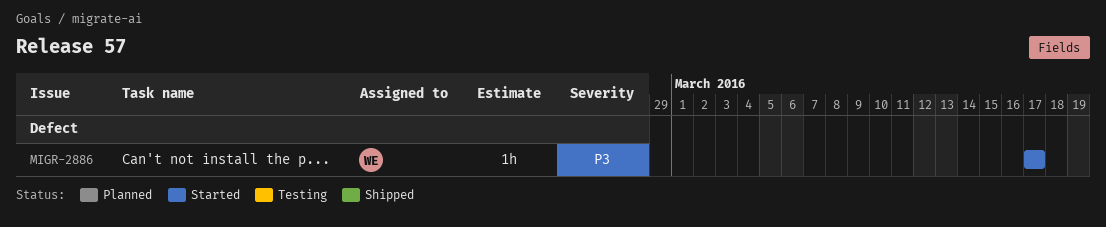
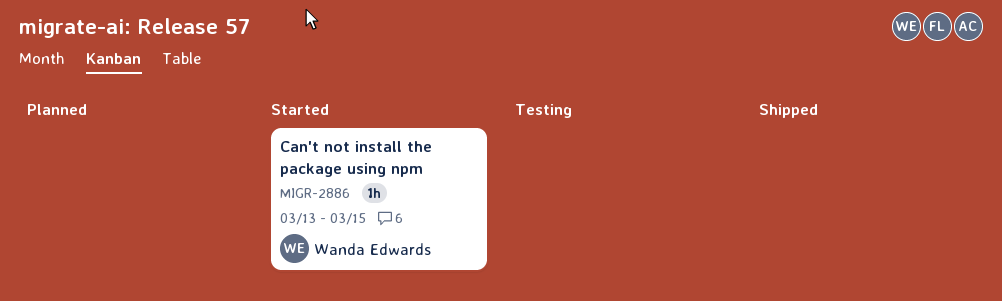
MIGR-2886, start: Mar 17 -> Mar 13
MIGR-2886, due: Mar 17 -> Mar 15

